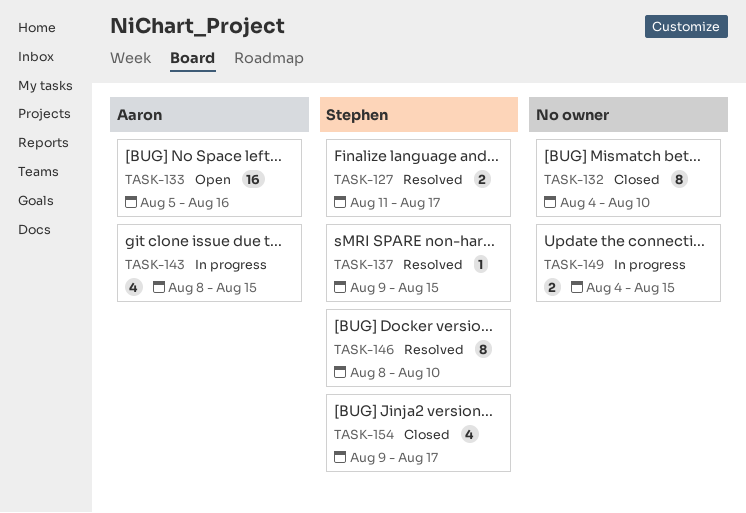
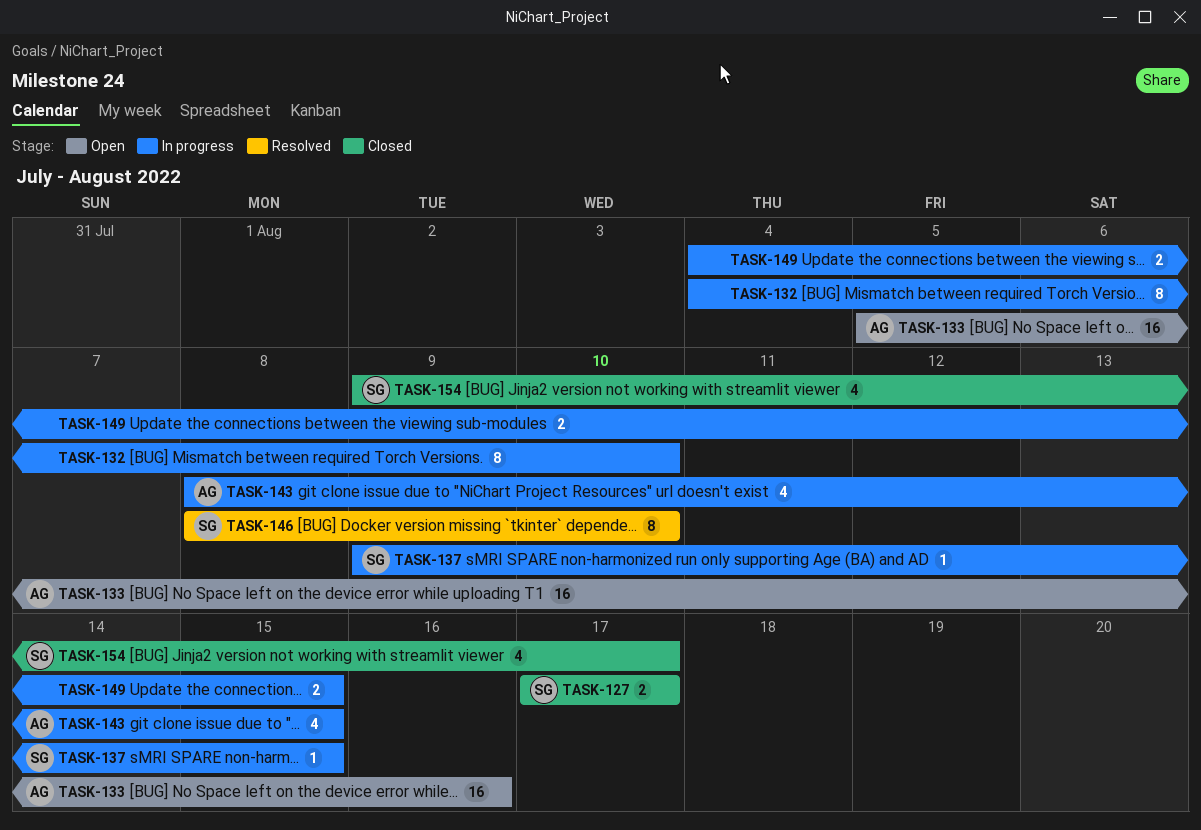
TASK-127, status: Resolved -> Closed
TASK-127, start: Aug 11 -> Aug 17
TASK-132, status: Closed -> In progress
TASK-137, status: Resolved -> In progress

